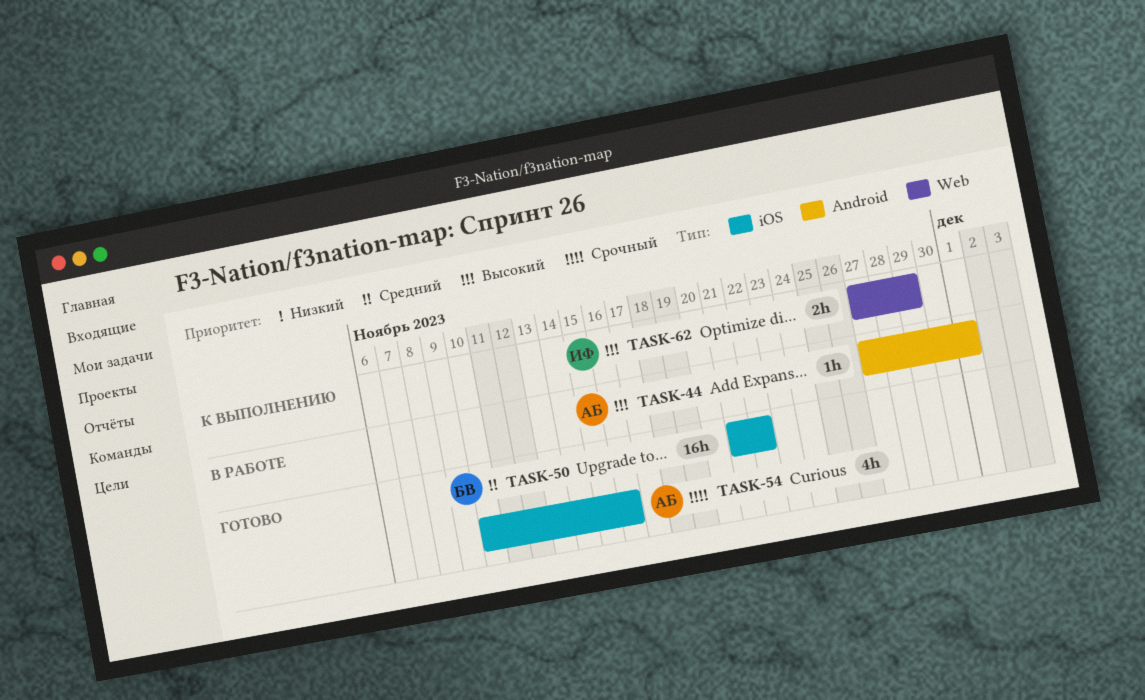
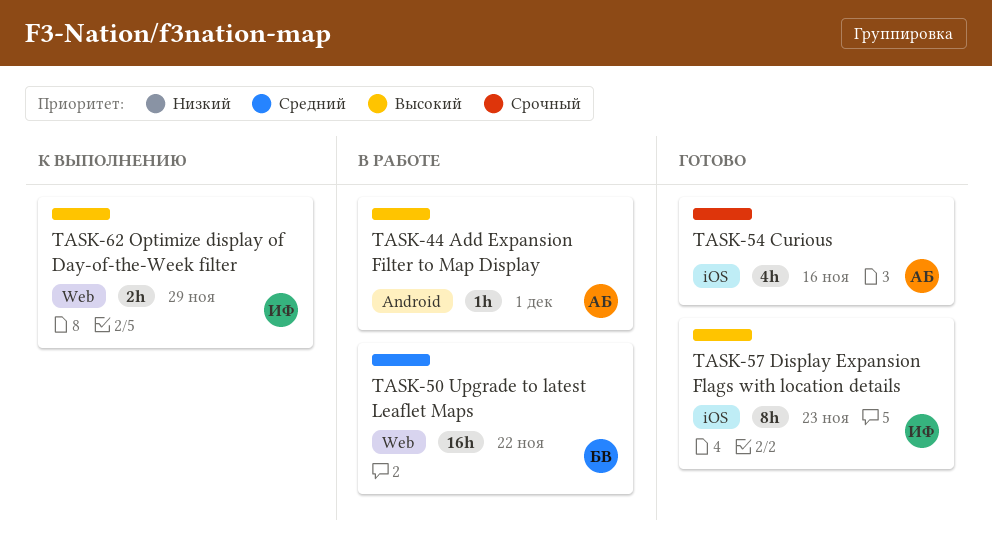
TASK-50, status: Готово -> В работе
TASK-50, label: iOS -> Web
TASK-57: none -> present

